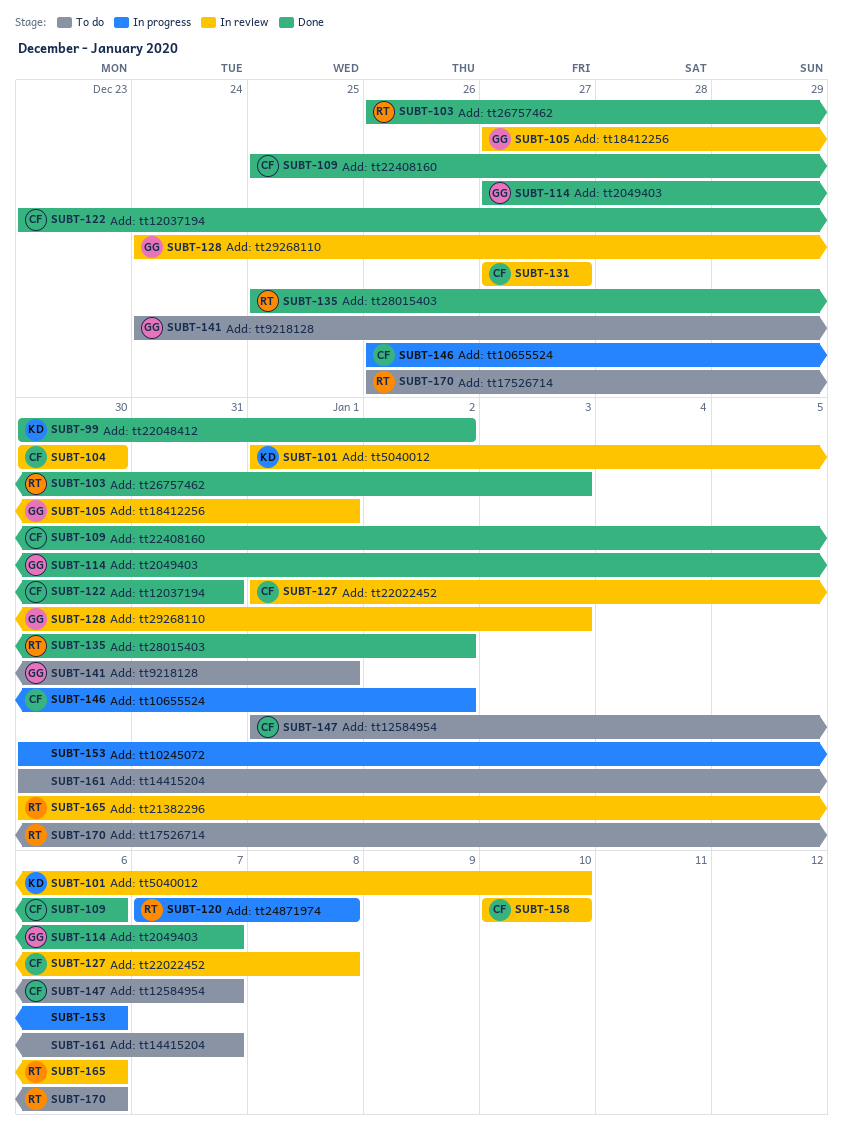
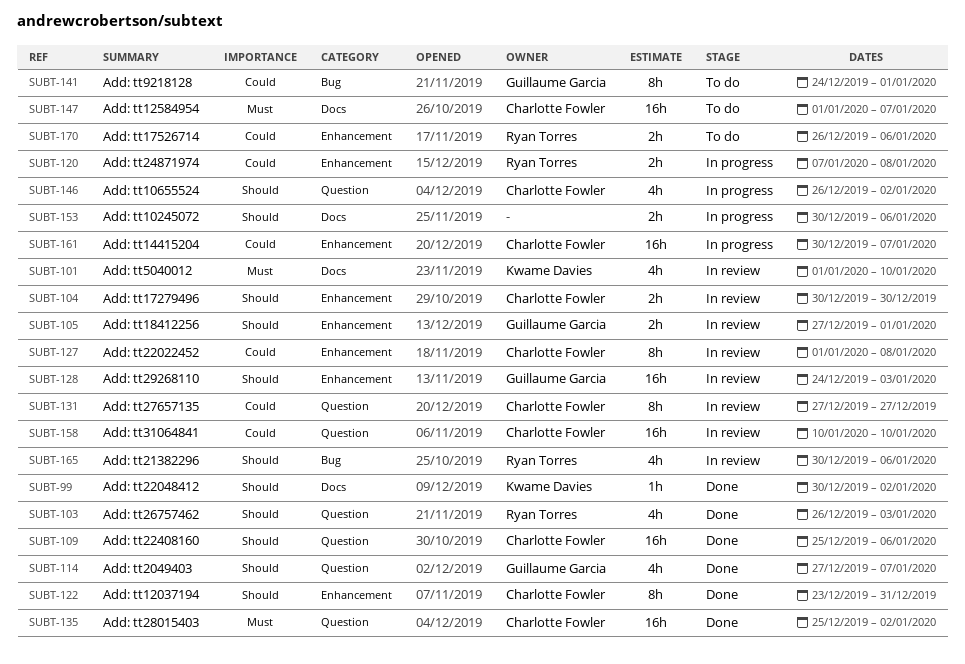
SUBT-135, owner: Ryan Torres -> Charlotte Fowler
SUBT-161, status: To do -> In progress
SUBT-161, owner: none -> Charlotte Fowler

